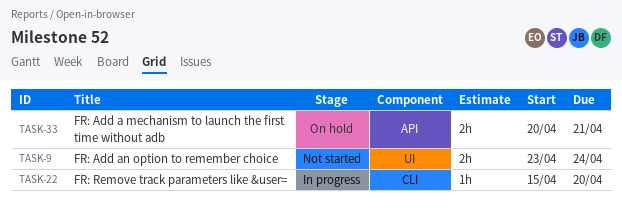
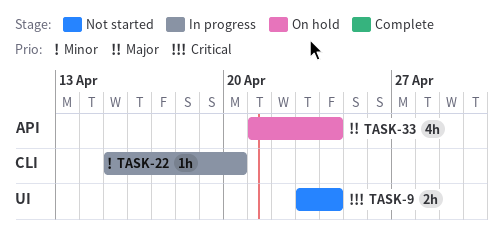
TASK-33, estimate: 2h -> 4h
TASK-33, start: Apr 20 -> Apr 21
TASK-33, due: Apr 21 -> Apr 24

